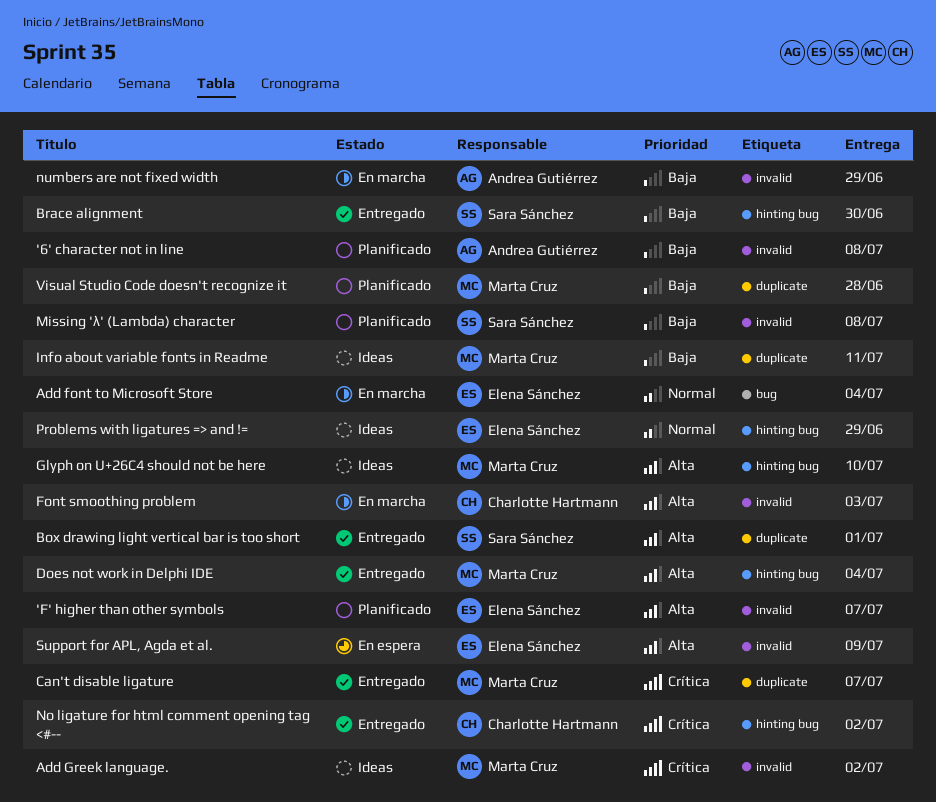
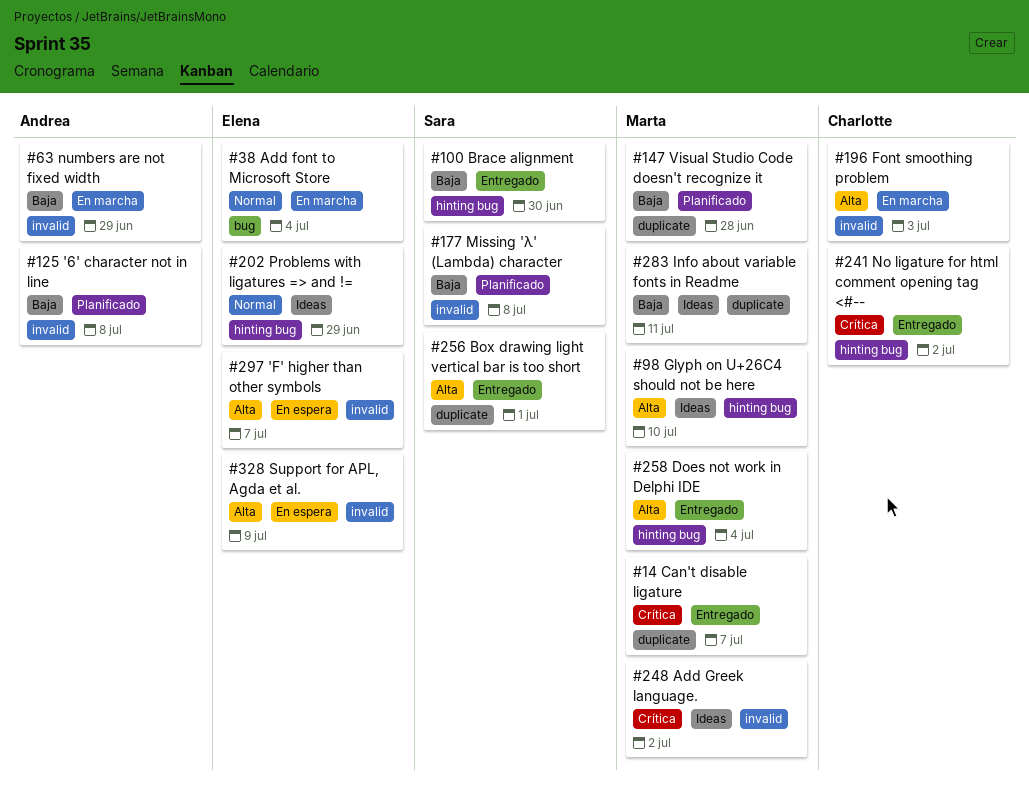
'F' higher than other symbols, status: Planificado -> En espera

